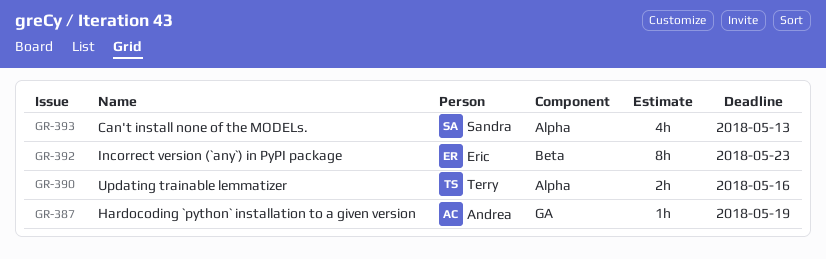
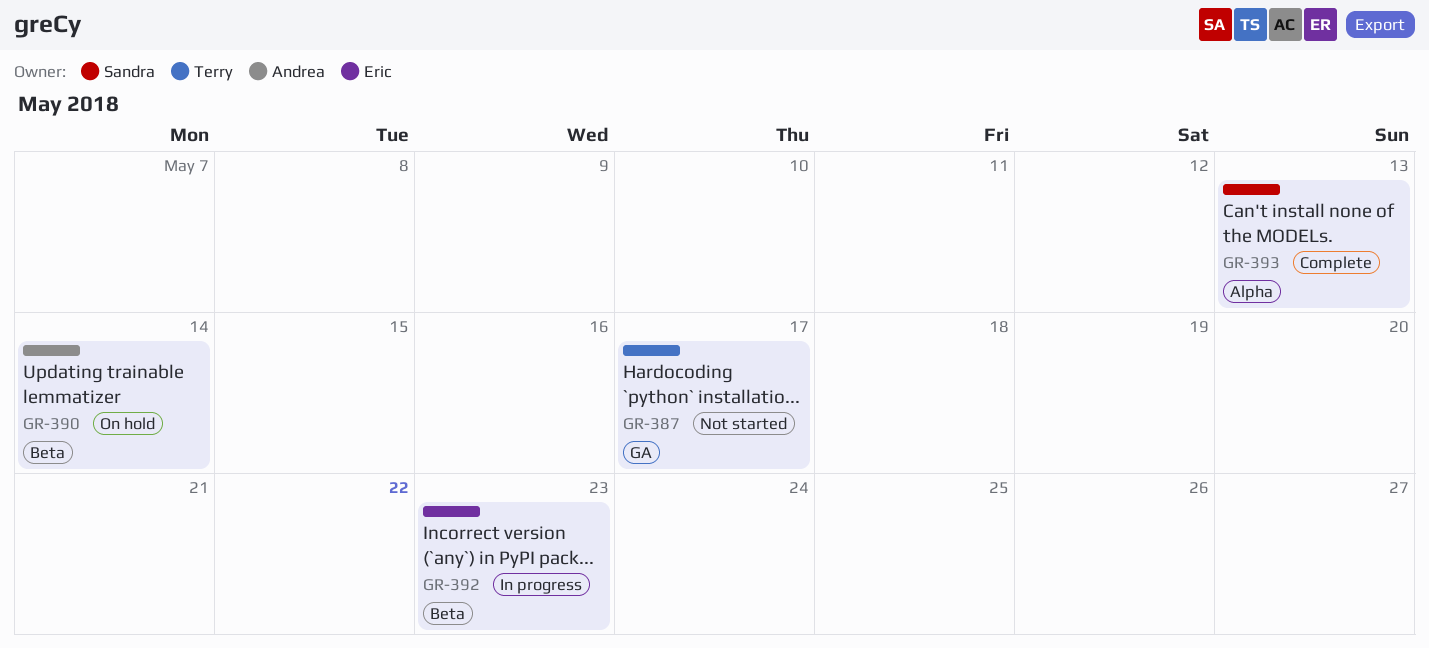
GR-387, owner: Andrea -> Terry
GR-387, due: May 19 -> May 17
GR-390, owner: Terry -> Andrea
GR-390, label: Alpha -> Beta
GR-390, due: May 16 -> May 14

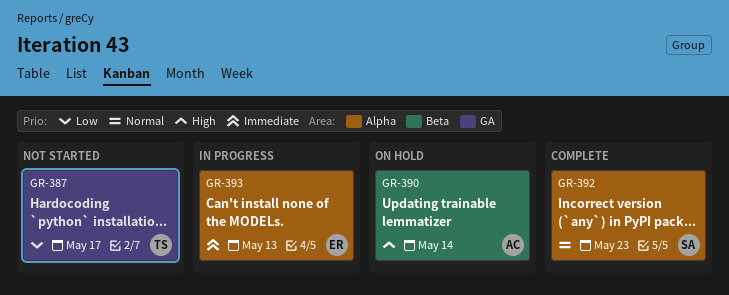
GR-392, status: In progress -> Complete
GR-392, owner: Eric -> Sandra
GR-392, label: Beta -> Alpha
GR-393, status: Complete -> In progress
GR-393, owner: Sandra -> Eric

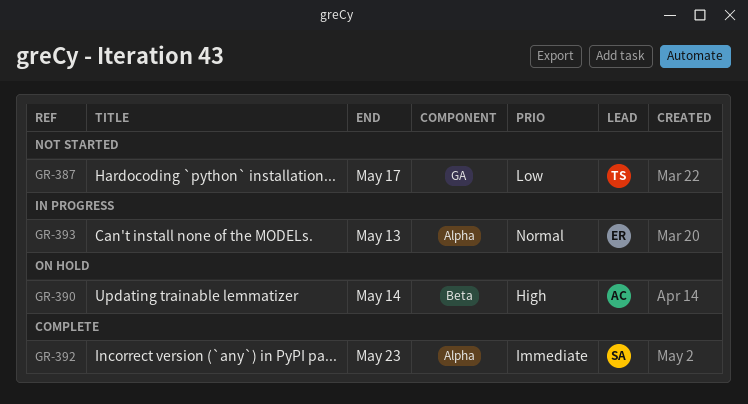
GR-392, priority: Normal -> Immediate
GR-393, priority: Immediate -> Normal

